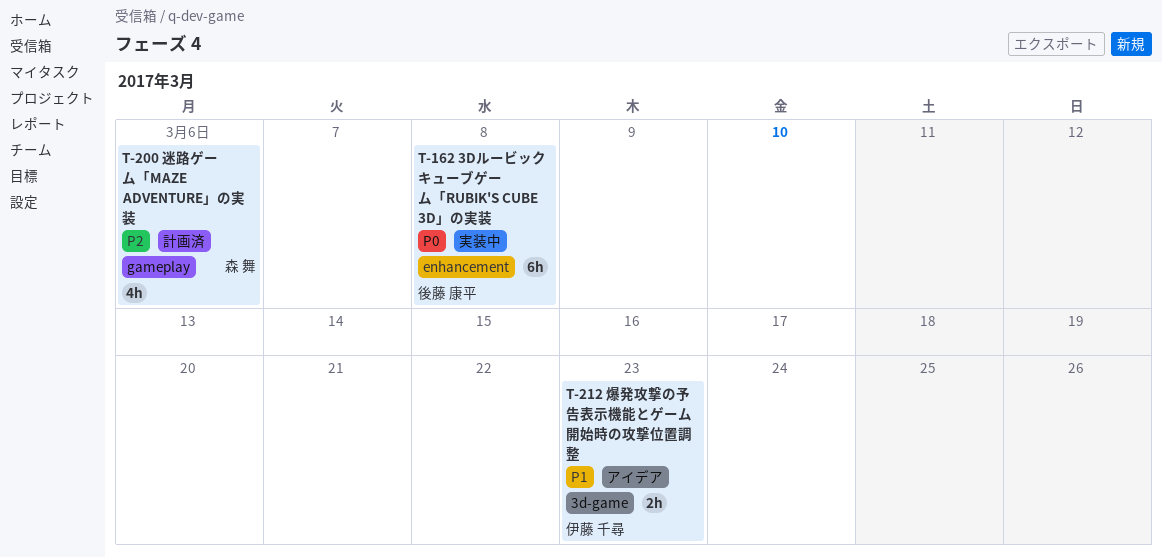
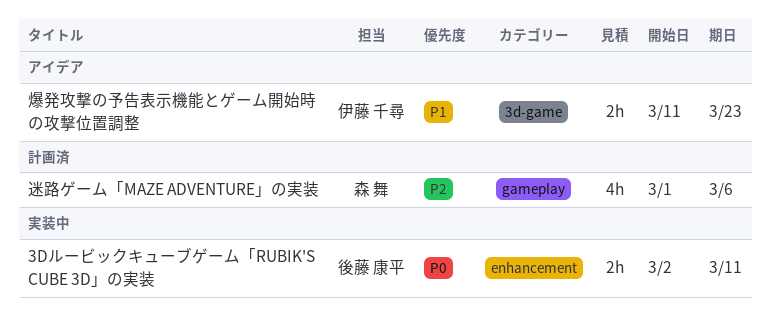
3Dルービックキューブゲーム「RUBIK'S CUBE 3D」の実装, estimate: 6h -> 2h
3Dルービックキューブゲーム「RUBIK'S CUBE 3D」の実装, due: Mar 8 -> Mar 11

